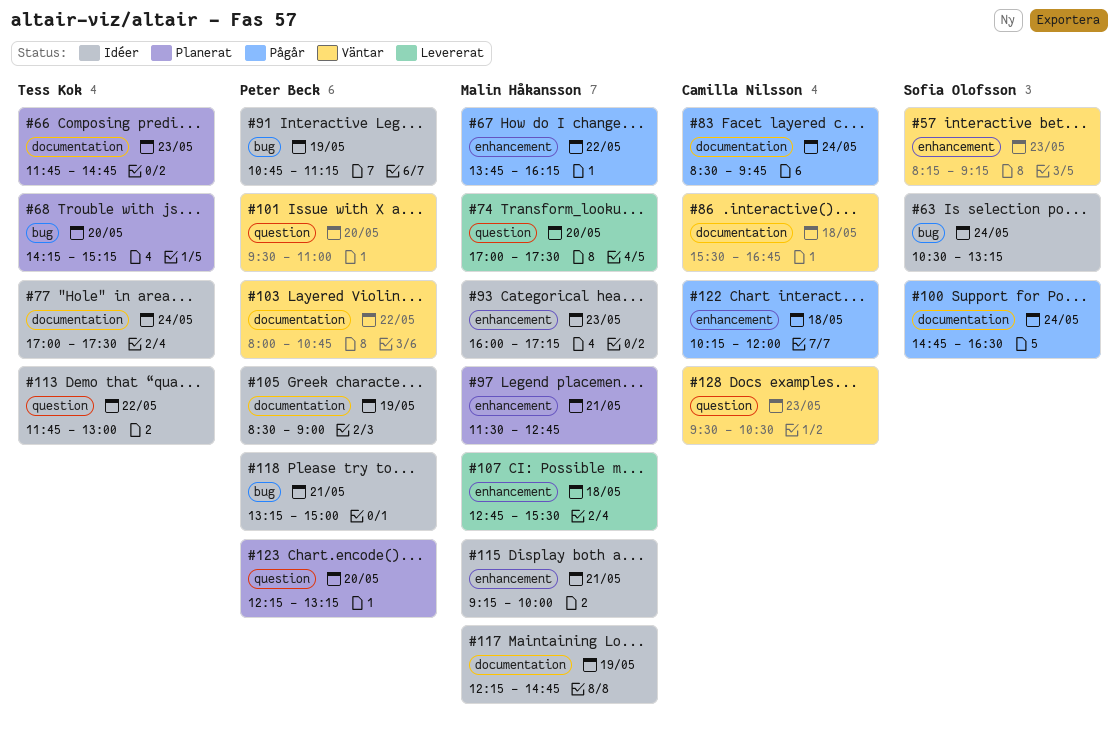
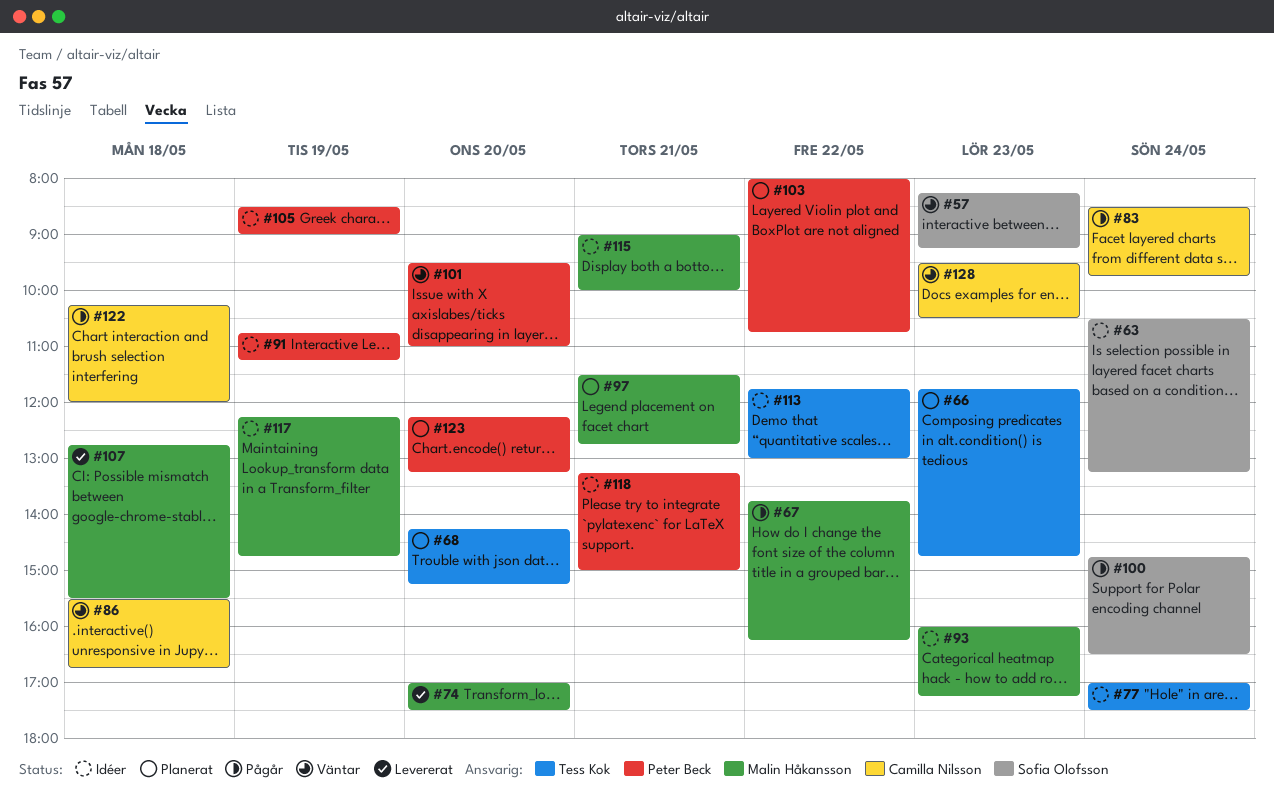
#103, status: Väntar -> Planerat
#115, begins: 09:15 -> 09:00

